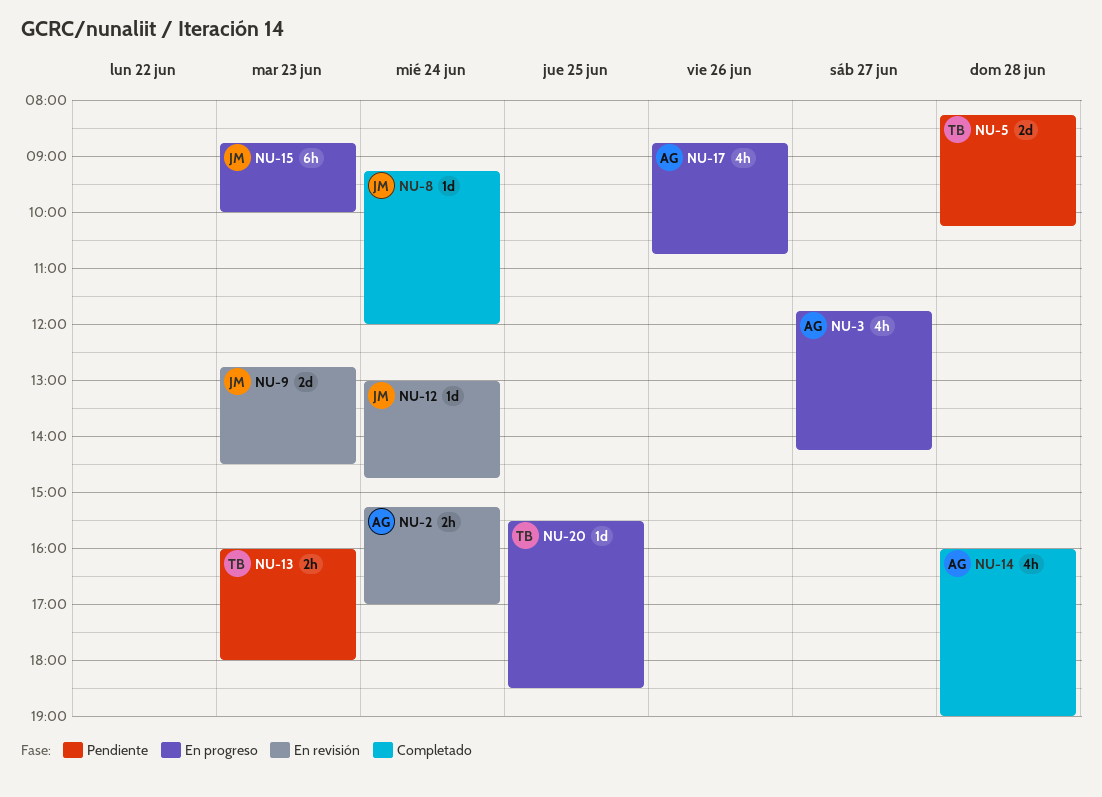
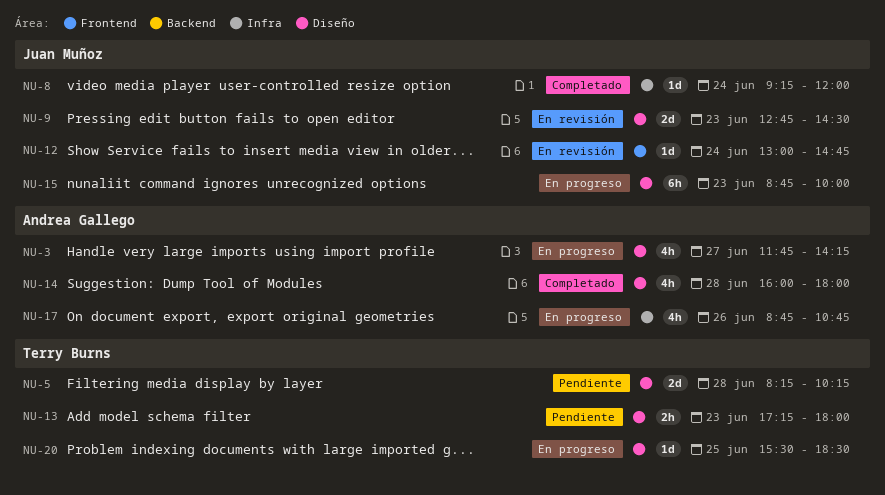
NU-2: present -> none
NU-13, begins: 16:00 -> 17:15
NU-14, ends: 19:00 -> 18:00

